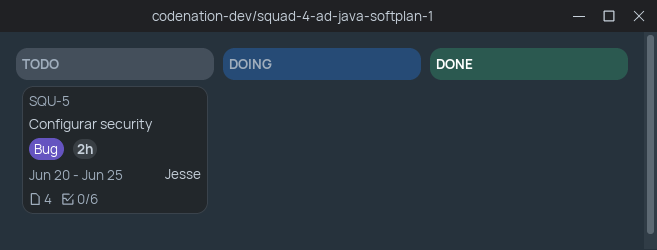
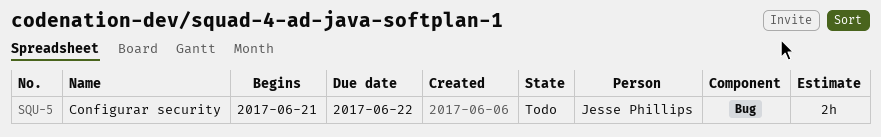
SQU-5, start: Jun 20 -> Jun 21
SQU-5, due: Jun 25 -> Jun 22

